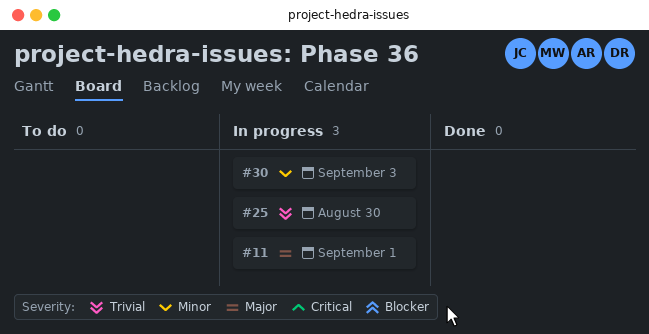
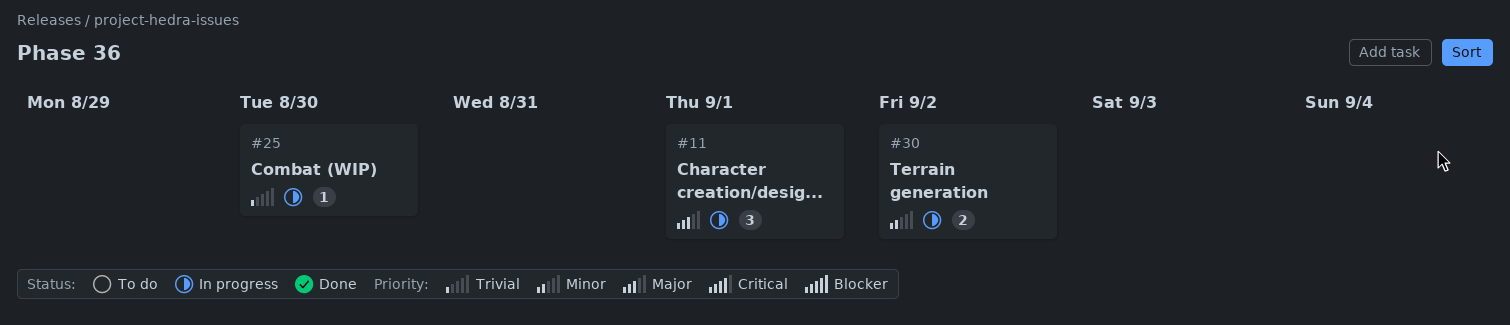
#30, due: Sep 3 -> Sep 2

